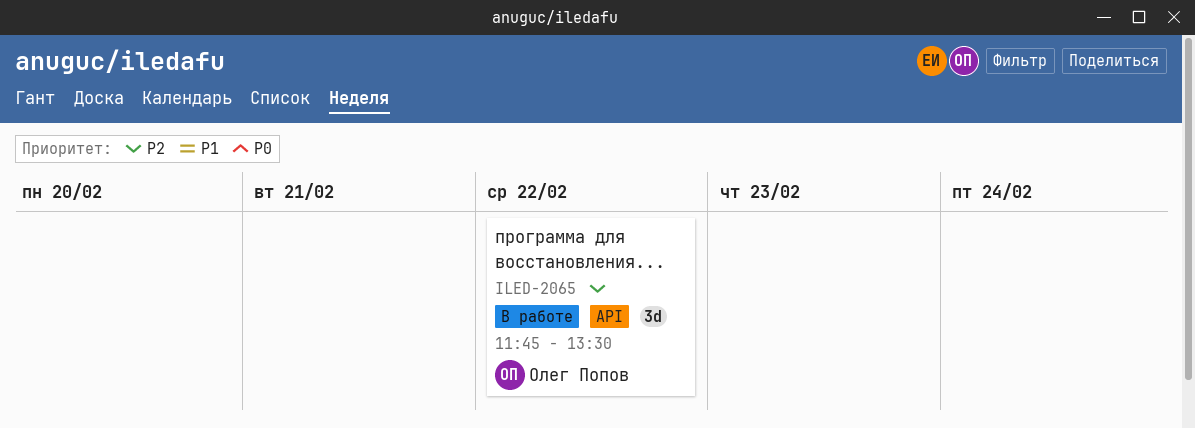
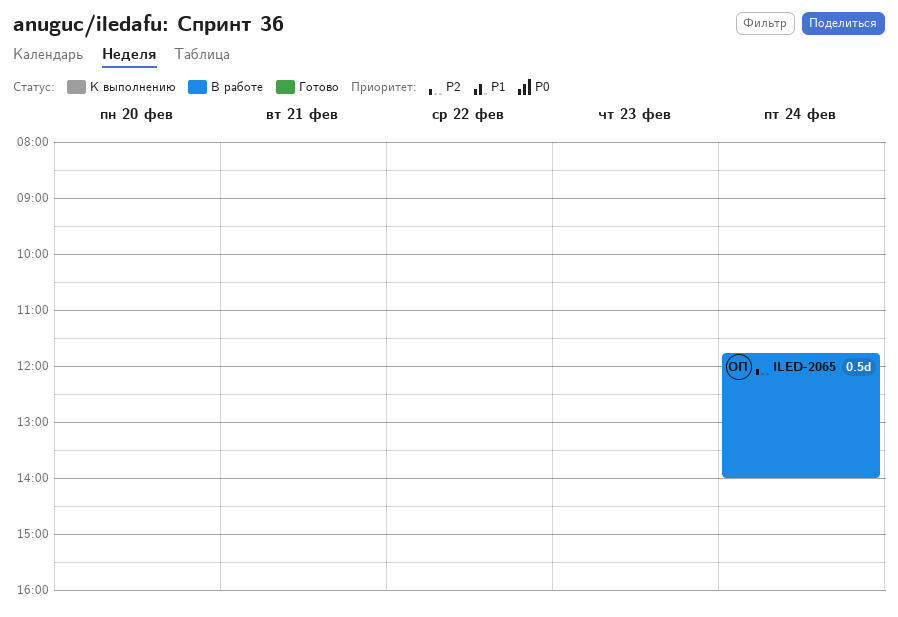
ILED-2065, estimate: 3d -> 0.5d
ILED-2065, day: Feb 22 -> Feb 24
ILED-2065, ends: 13:30 -> 14:00

